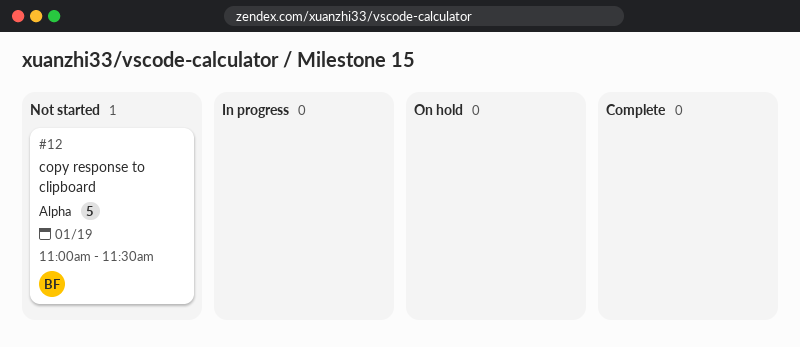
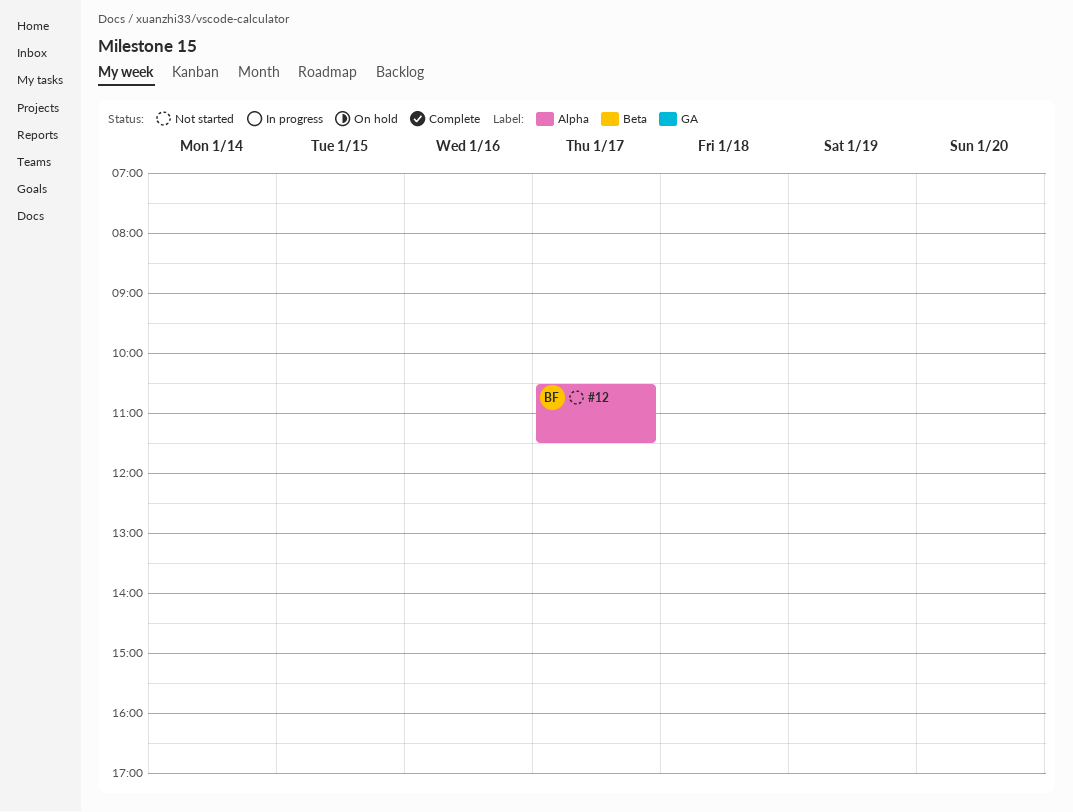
#12, day: Jan 19 -> Jan 17
#12, begins: 11:00 -> 10:30

